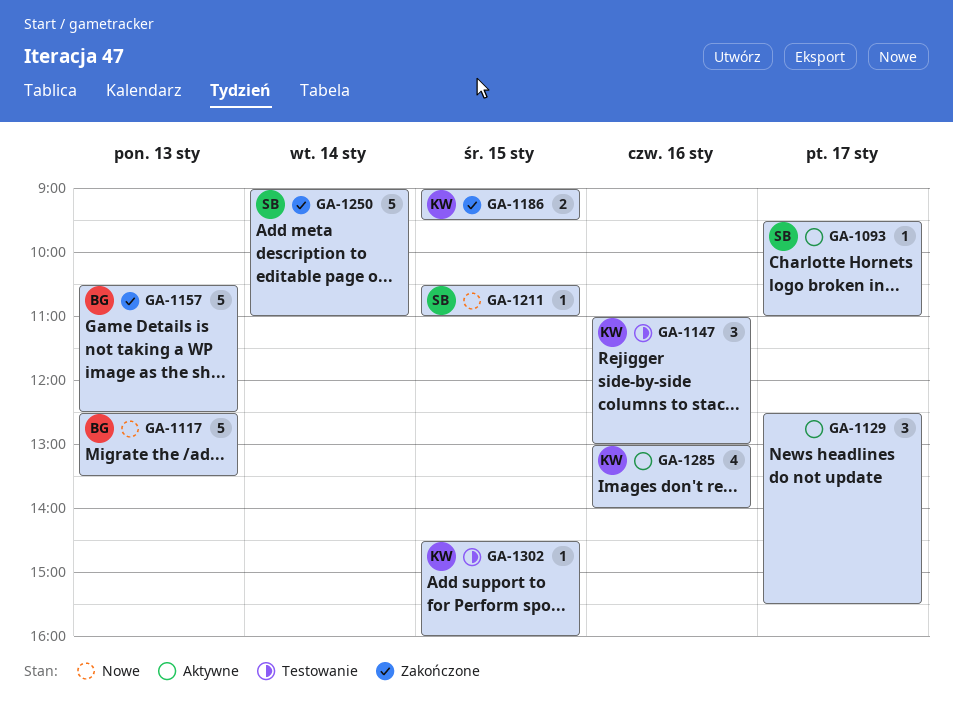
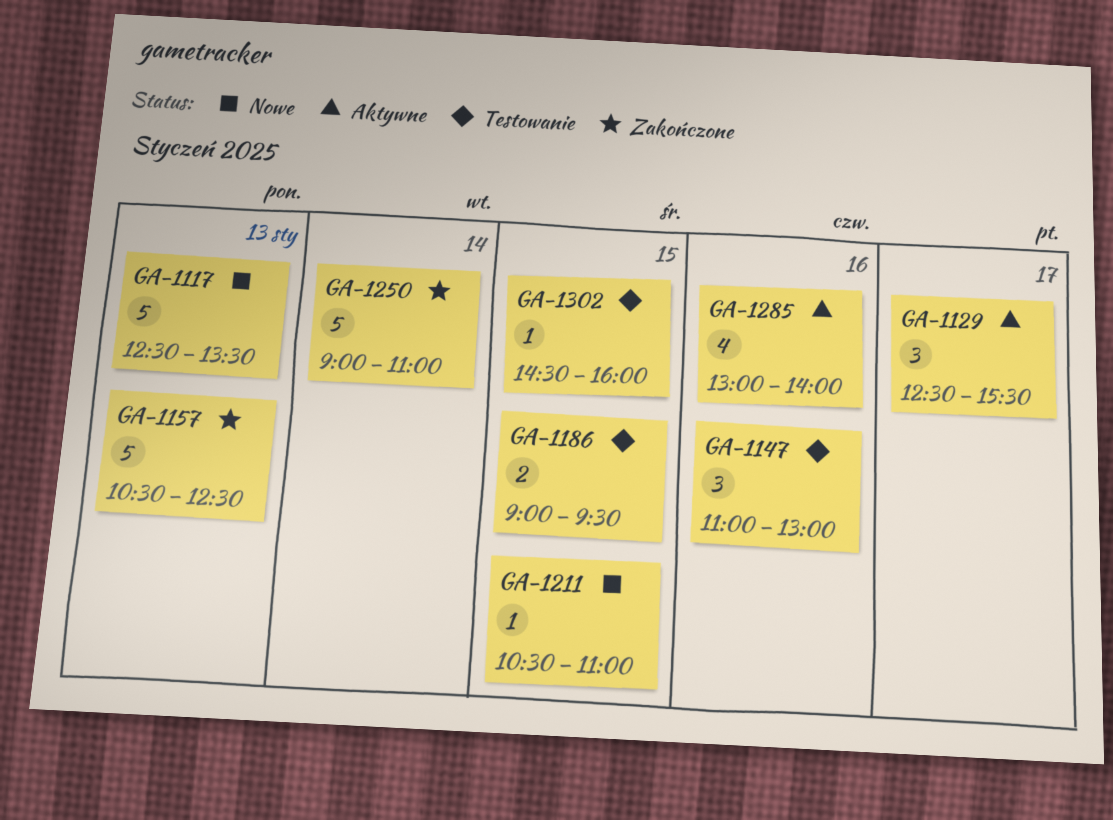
GA-1093: present -> none
GA-1186, status: Zakończone -> Testowanie

